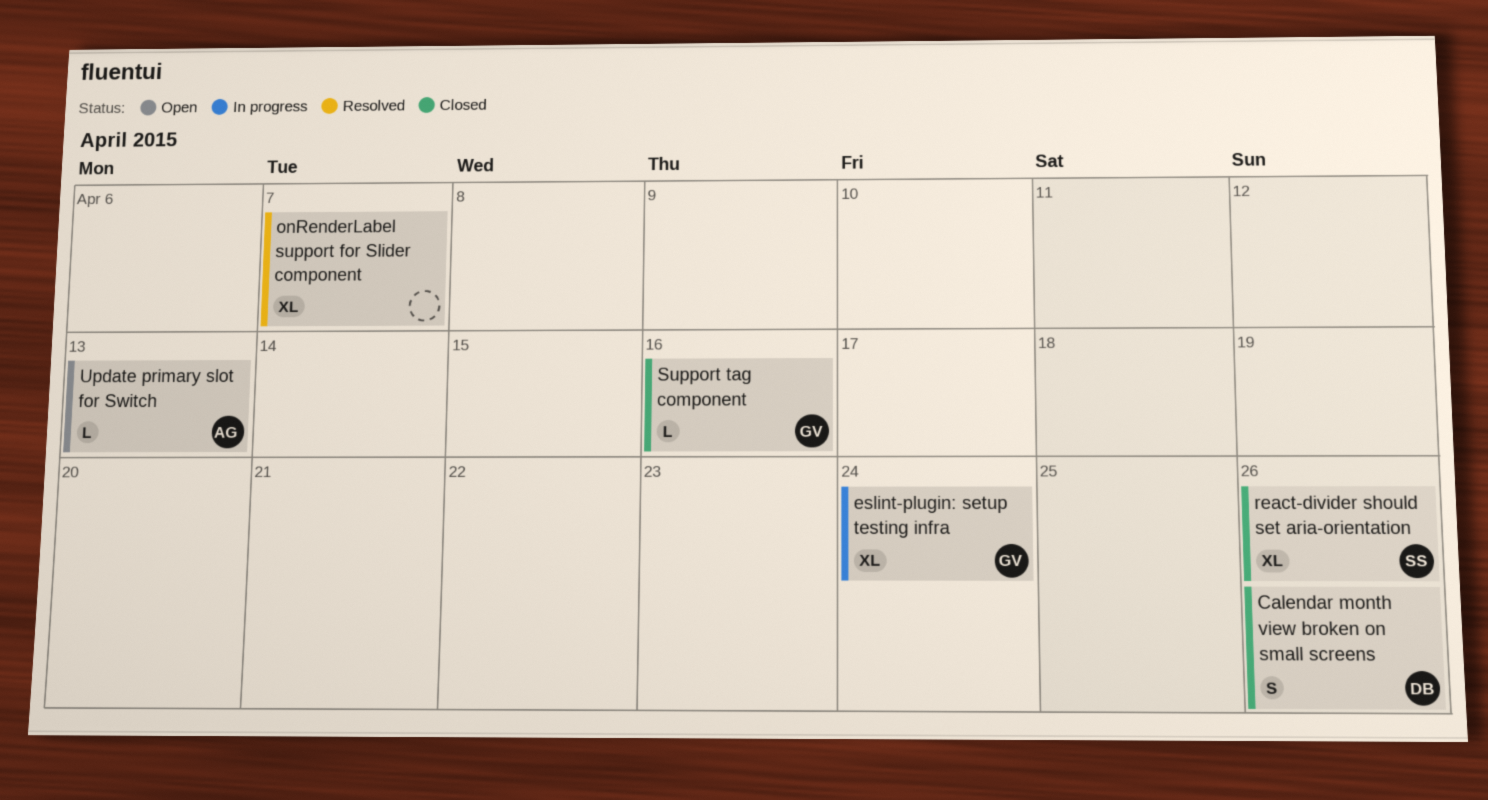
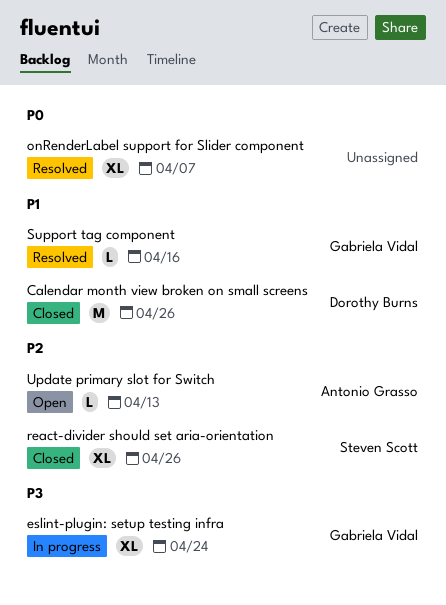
Calendar month view broken on small screens, estimate: S -> M
Support tag component, status: Closed -> Resolved

